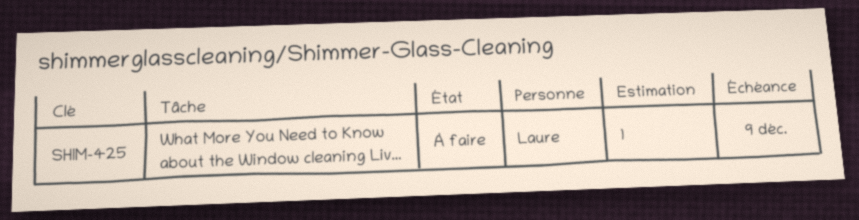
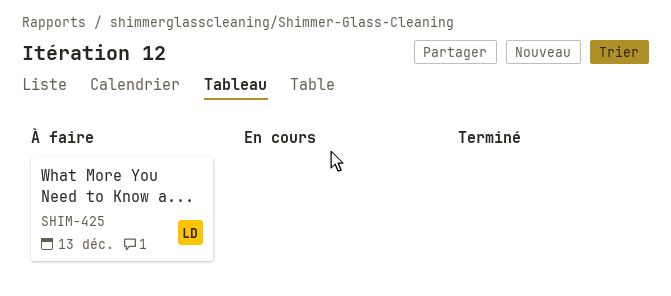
SHIM-425, due: Dec 9 -> Dec 13

